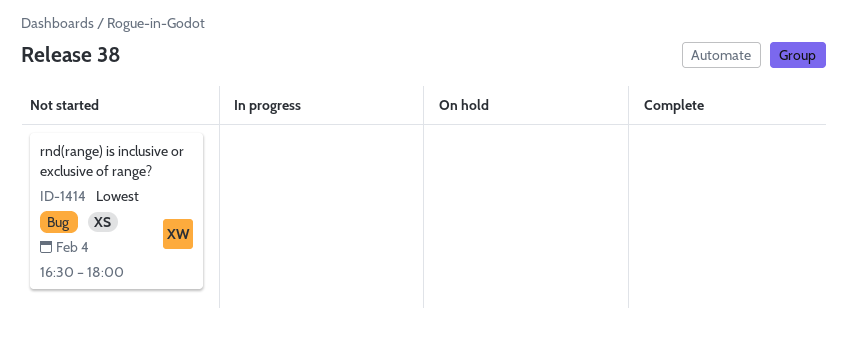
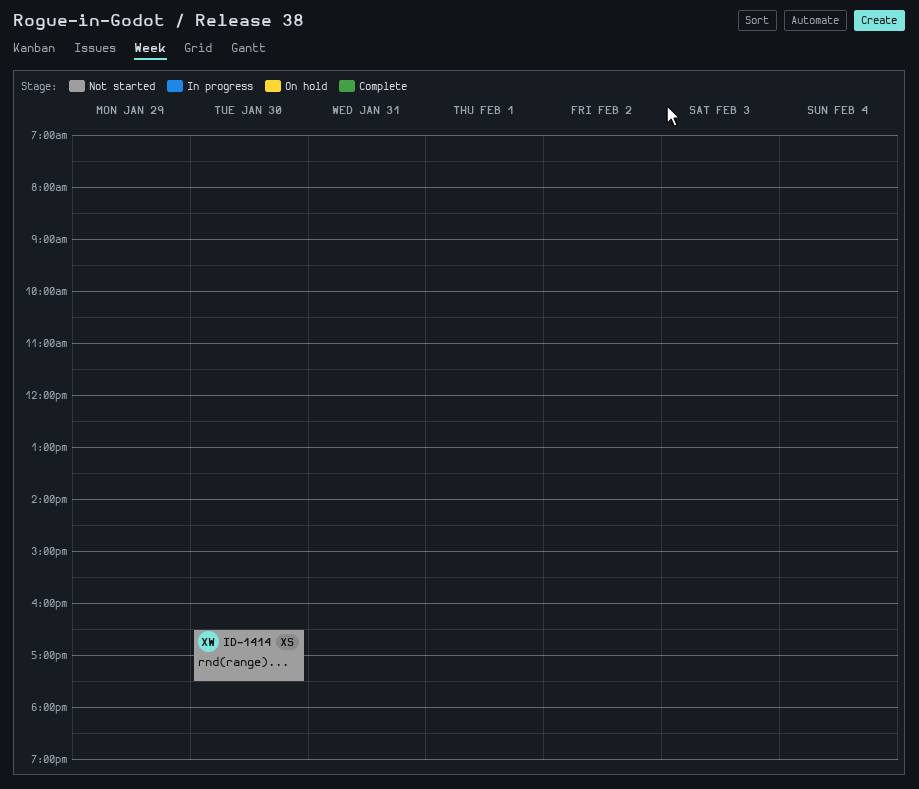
ID-1414, day: Feb 4 -> Jan 30
ID-1414, ends: 18:00 -> 17:30

